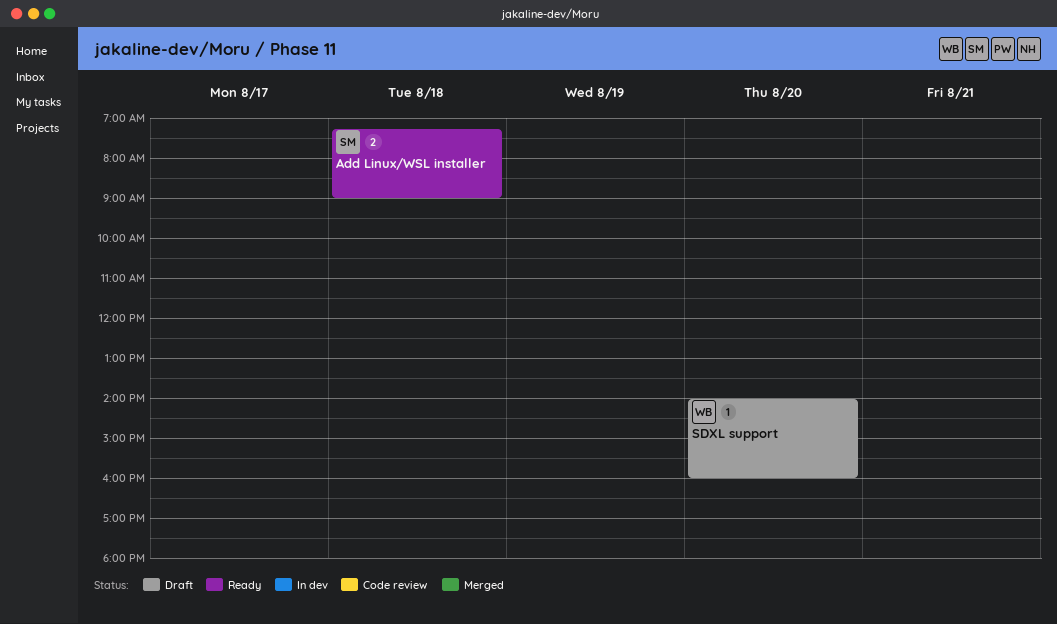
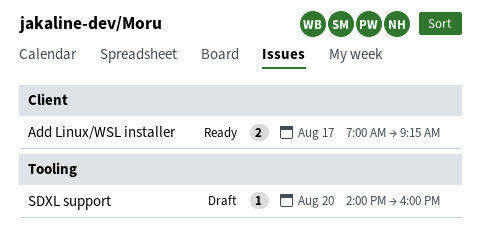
Add Linux/WSL installer, day: Aug 18 -> Aug 17
Add Linux/WSL installer, begins: 07:15 -> 07:00
Add Linux/WSL installer, ends: 09:00 -> 09:15

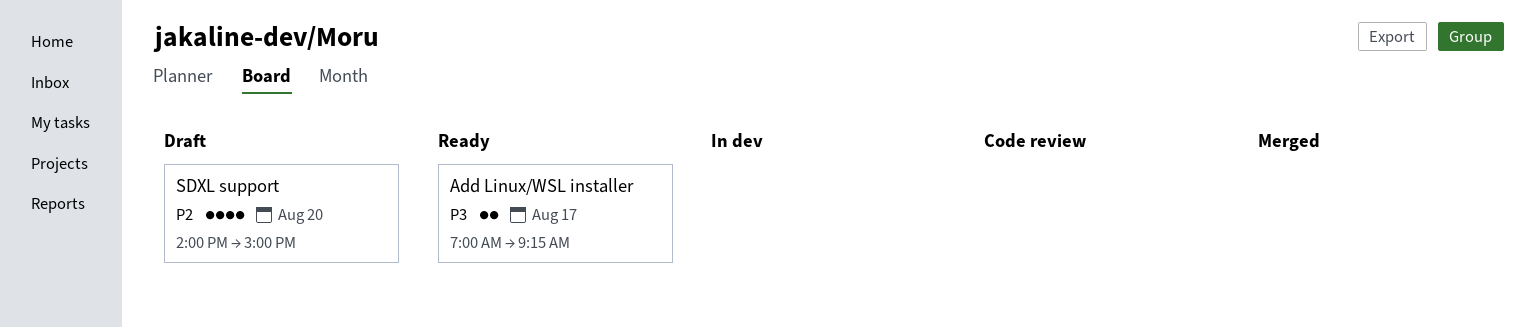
SDXL support, estimate: 1 -> 4
SDXL support, ends: 16:00 -> 15:00

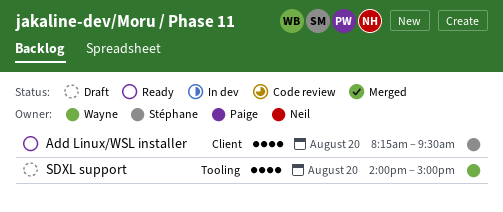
Add Linux/WSL installer, estimate: 2 -> 4
Add Linux/WSL installer, day: Aug 17 -> Aug 20
Add Linux/WSL installer, begins: 07:00 -> 08:15
Add Linux/WSL installer, ends: 09:15 -> 09:30

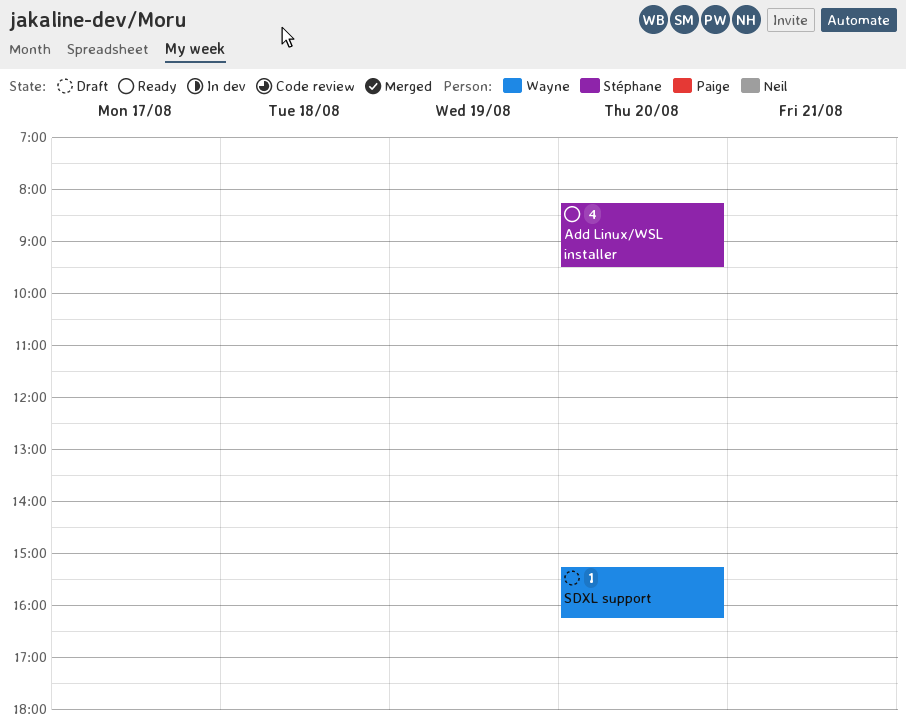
SDXL support, estimate: 4 -> 1
SDXL support, begins: 14:00 -> 15:15
SDXL support, ends: 15:00 -> 16:15

